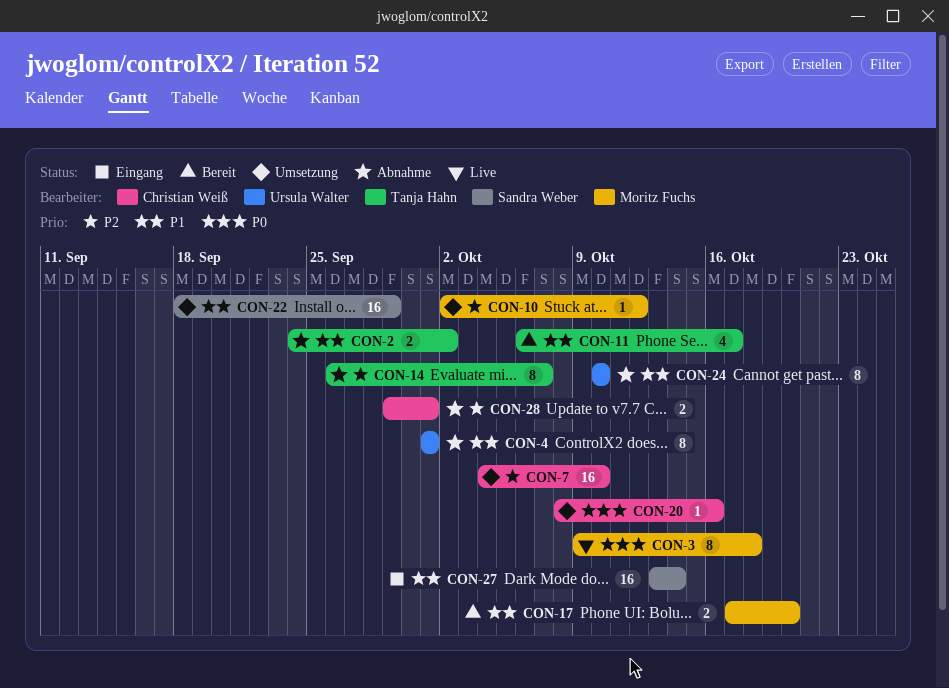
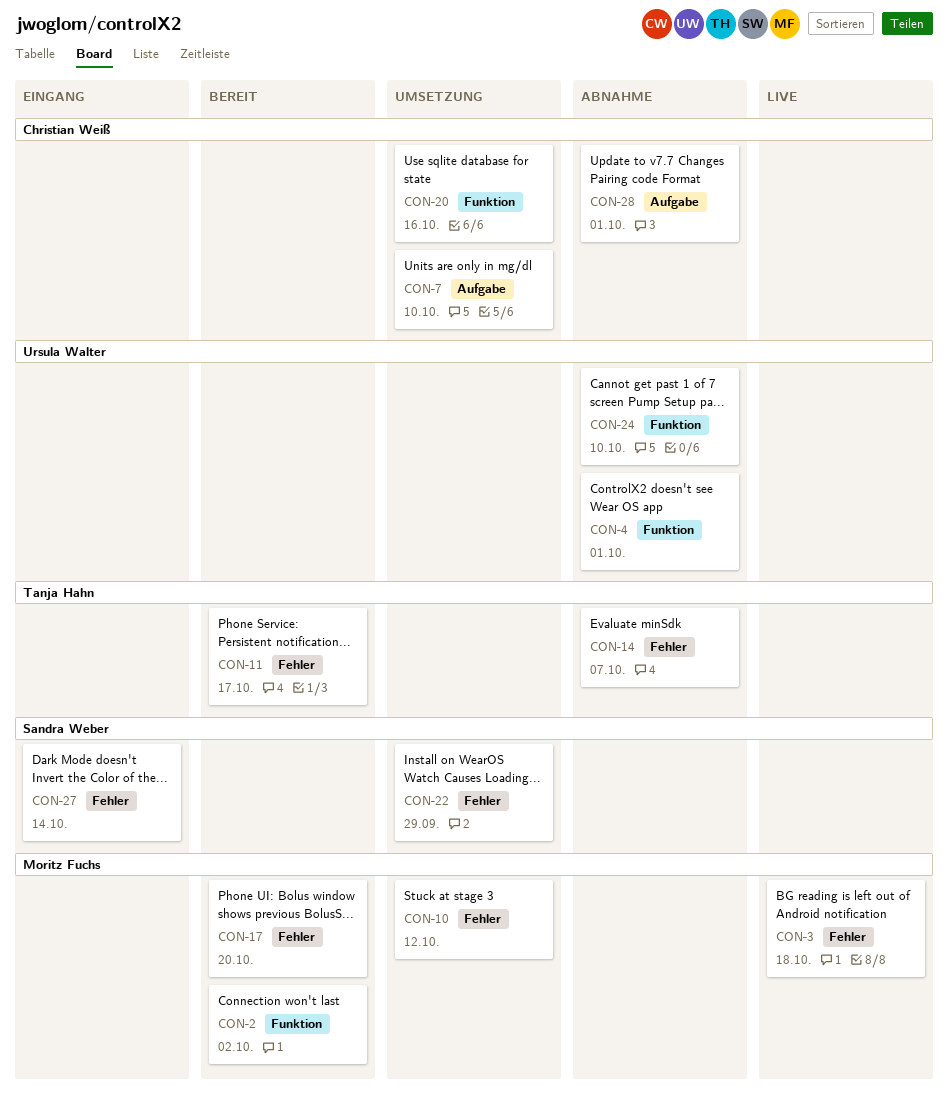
CON-2, status: Abnahme -> Bereit
CON-2, owner: Tanja Hahn -> Moritz Fuchs

